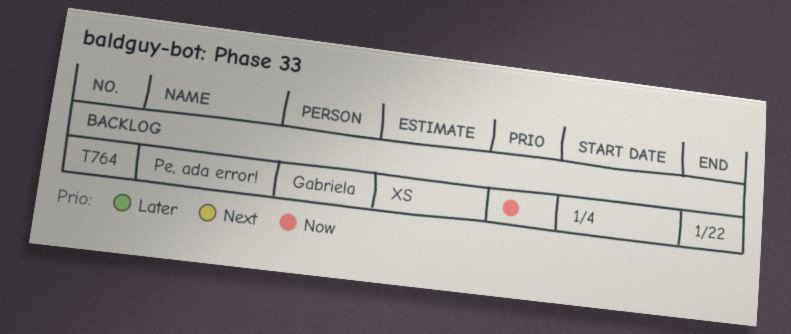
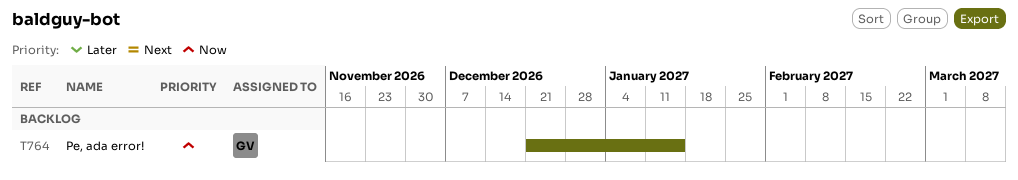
T764, start: Jan 4 -> Dec 21
T764, due: Jan 22 -> Jan 15

